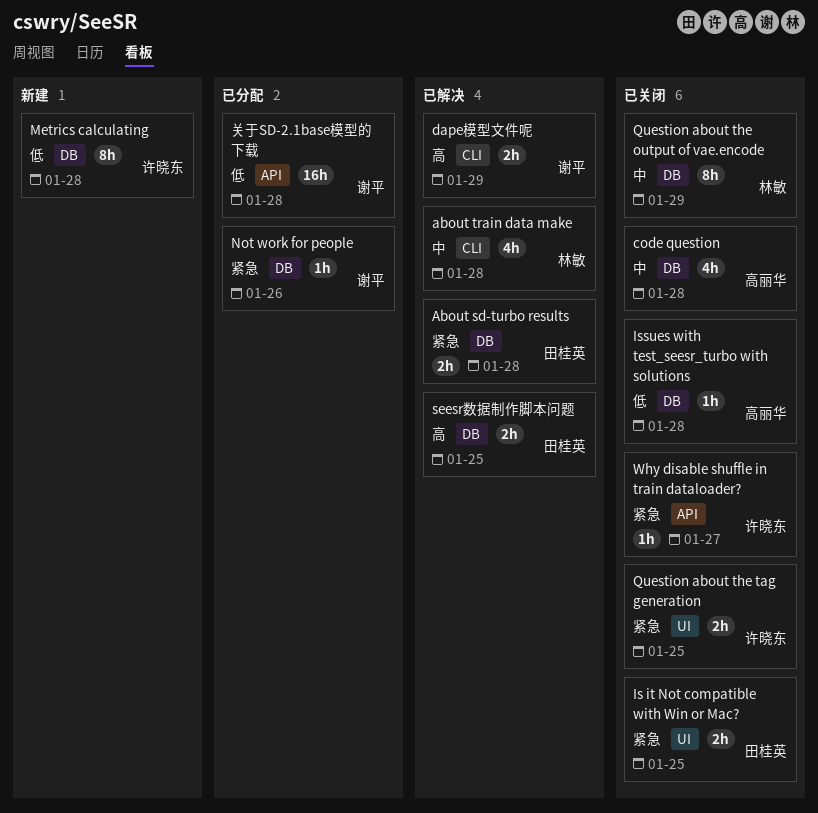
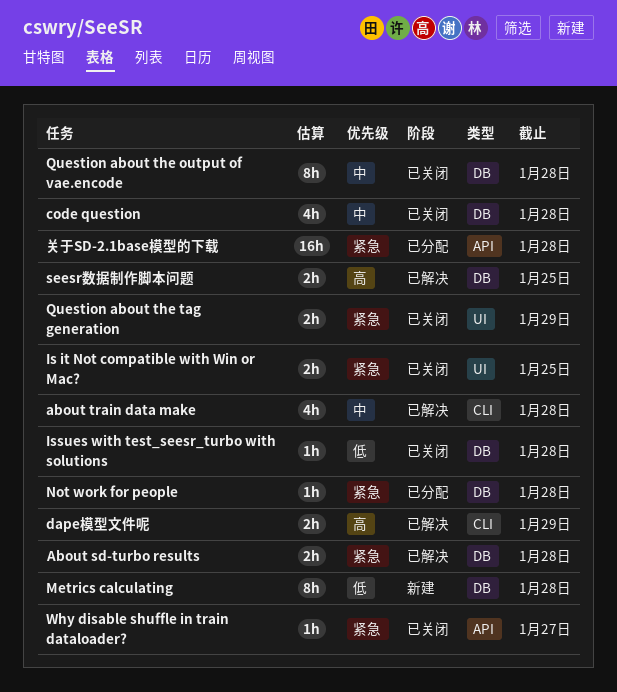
Not work for people, due: Jan 26 -> Jan 28
Question about the output of vae.encode, due: Jan 29 -> Jan 28
Question about the tag generation, due: Jan 25 -> Jan 29
关于SD-2.1base模型的下载, priority: 低 -> 紧急

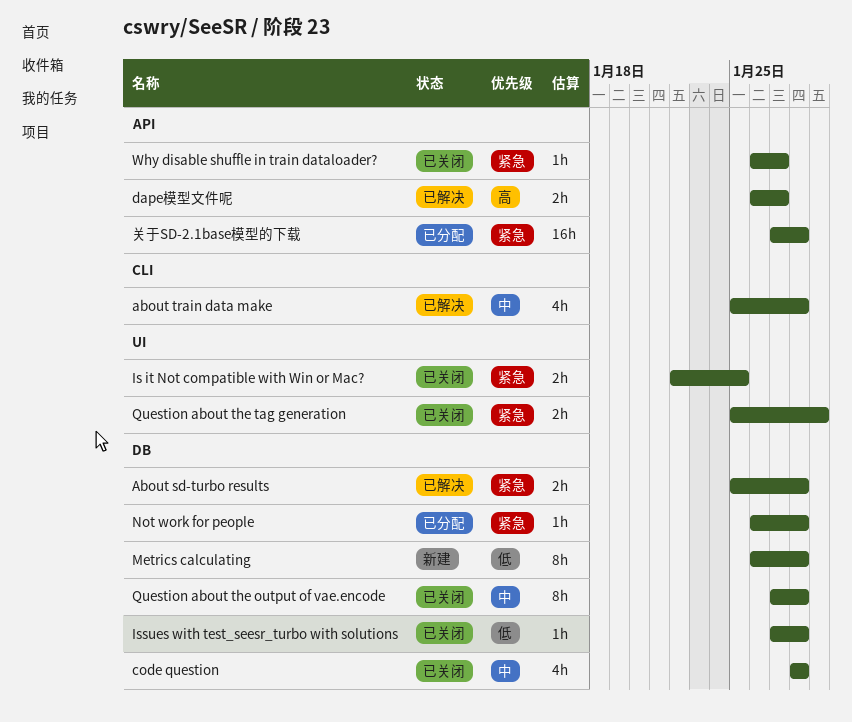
dape模型文件呢, label: CLI -> API
dape模型文件呢, due: Jan 29 -> Jan 27
seesr数据制作脚本问题: present -> none

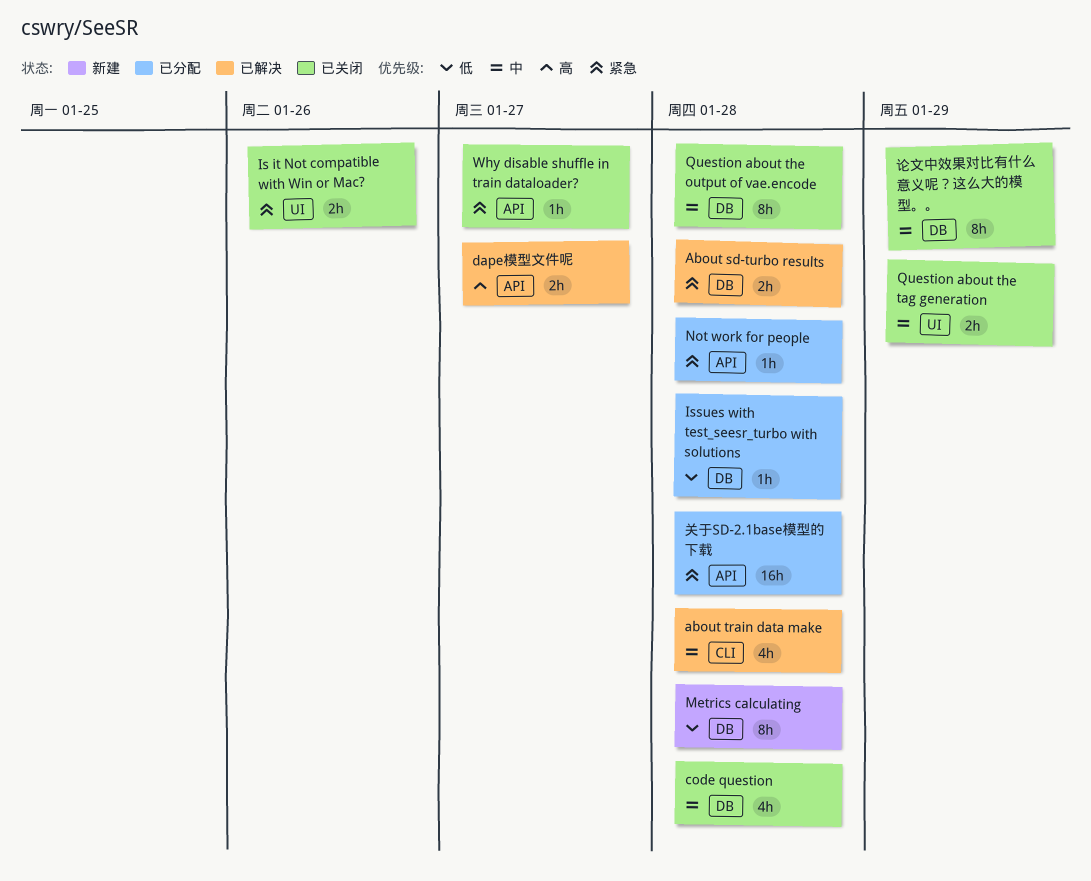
Is it Not compatible with Win or Mac?, due: Jan 25 -> Jan 26
Issues with test_seesr_turbo with solutions, status: 已关闭 -> 已分配
Not work for people, label: DB -> API
Question about the tag generation, priority: 紧急 -> 中
论文中效果对比有什么意义呢？这么大的模型。。: none -> present

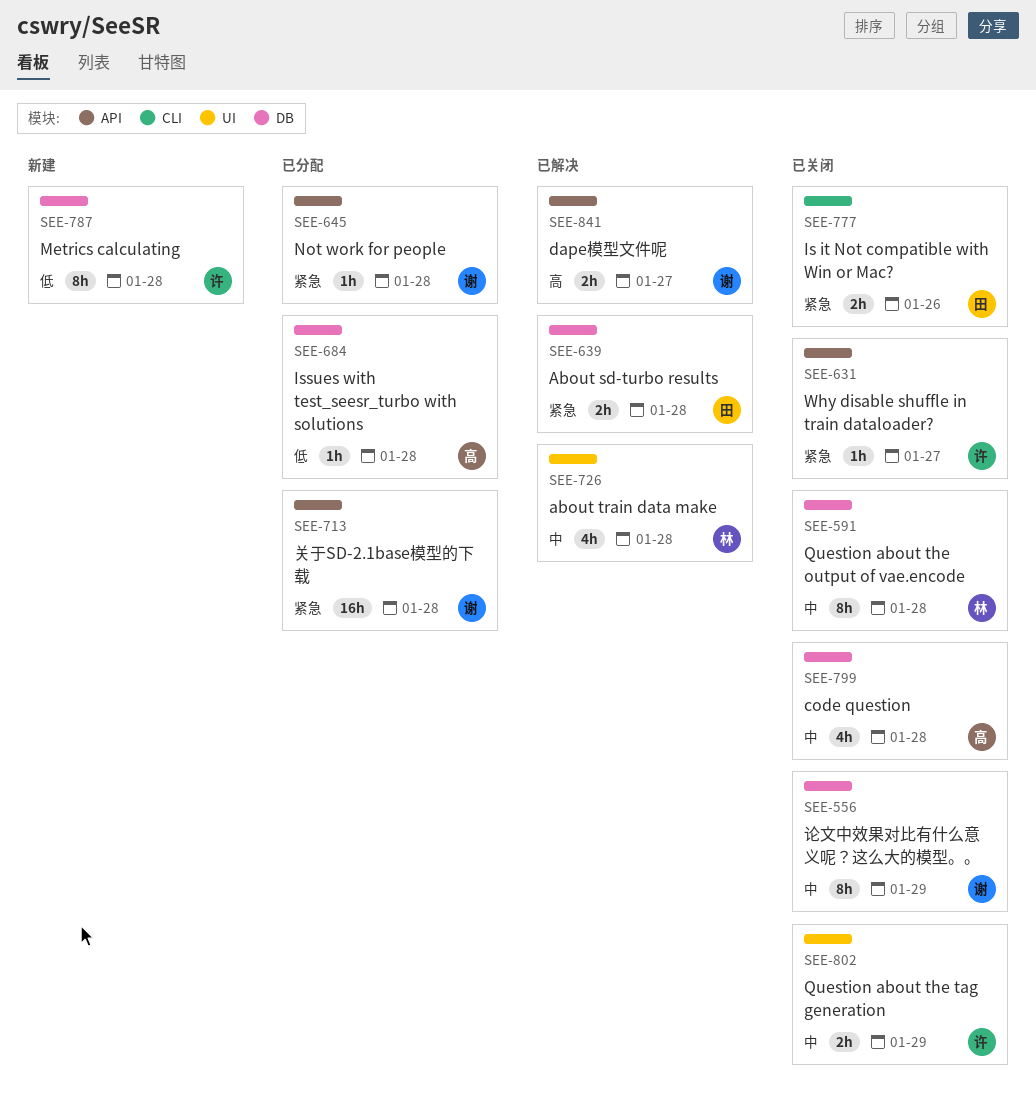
about train data make, label: CLI -> UI
Is it Not compatible with Win or Mac?, label: UI -> CLI

